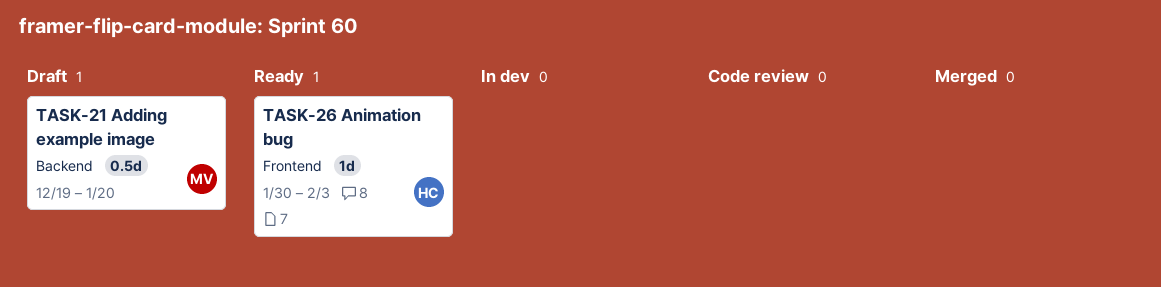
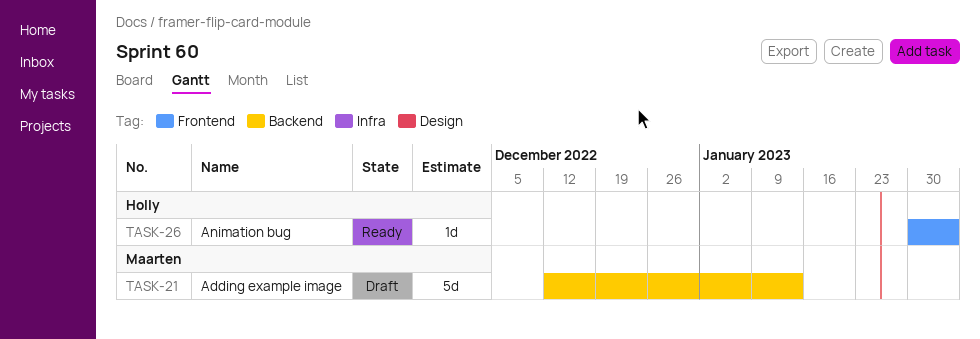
TASK-21, estimate: 0.5d -> 5d
TASK-21, start: Dec 19 -> Dec 12
TASK-21, due: Jan 20 -> Jan 13

